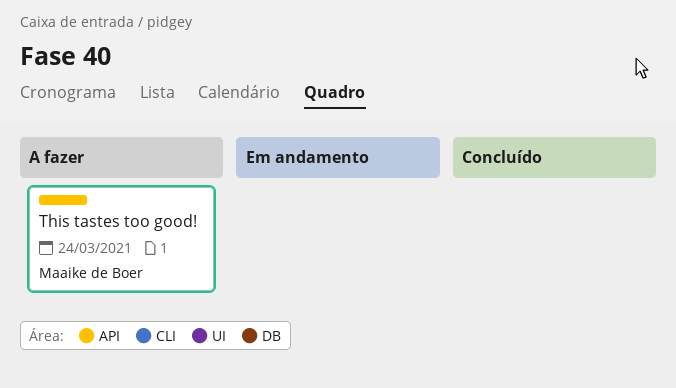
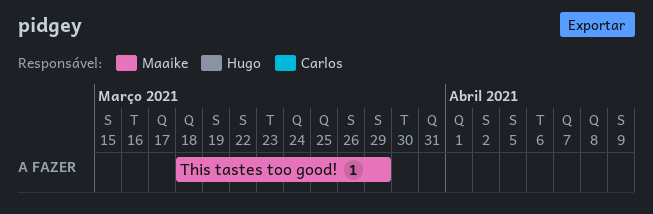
This tastes too good!, due: Mar 24 -> Mar 29

